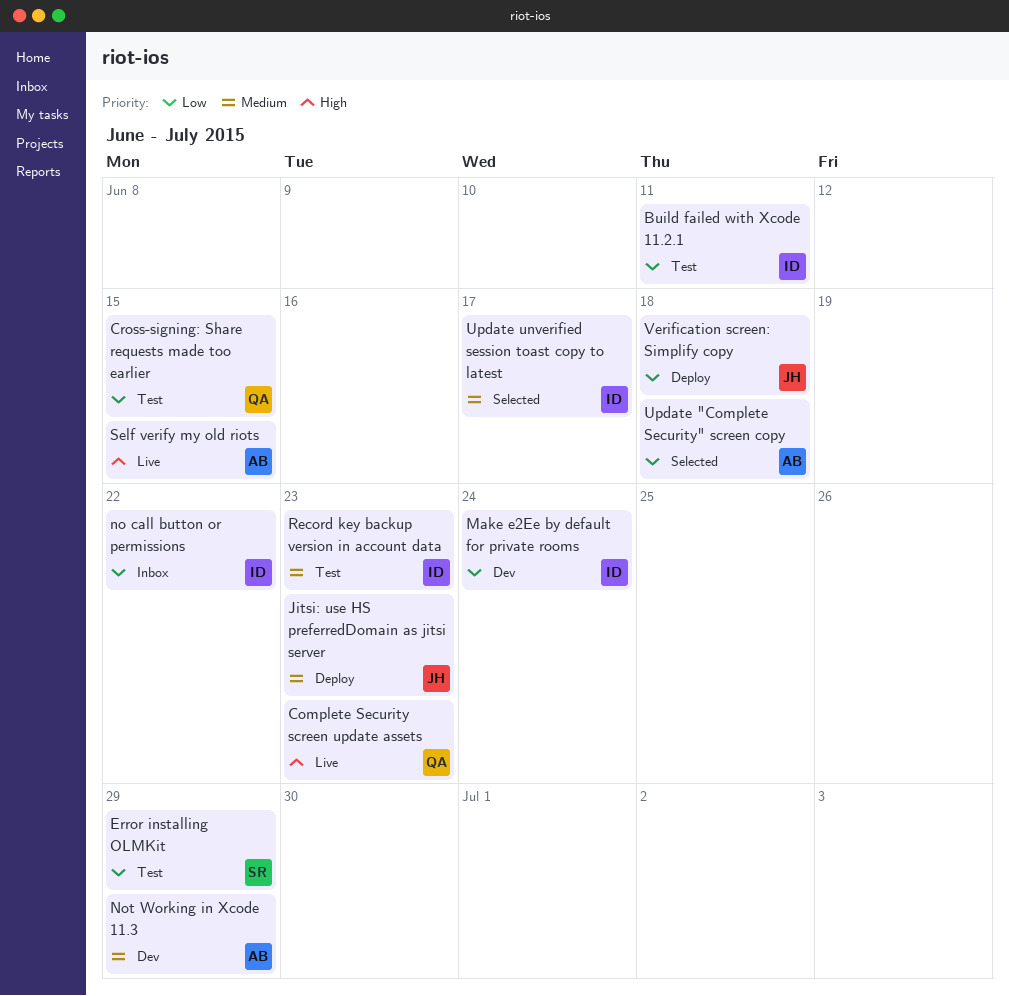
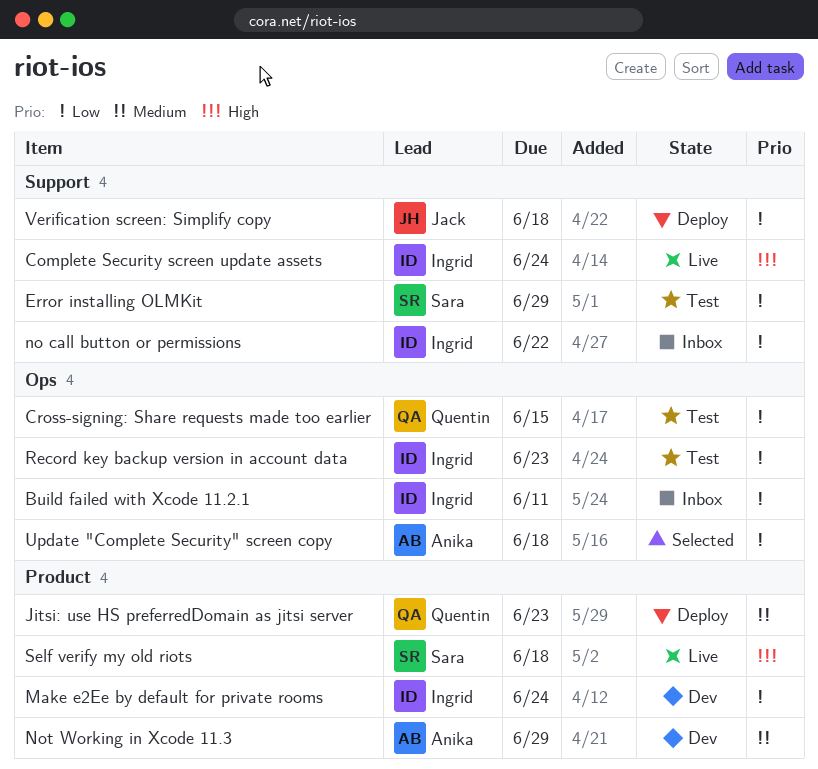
Build failed with Xcode 11.2.1, status: Test -> Inbox
Complete Security screen update assets, owner: Quentin -> Ingrid
Complete Security screen update assets, due: Jun 23 -> Jun 24
Jitsi: use HS preferredDomain as jitsi server, owner: Jack -> Quentin
Record key backup version in account data, priority: Medium -> Low
Self verify my old riots, owner: Anika -> Sara
Self verify my old riots, due: Jun 15 -> Jun 18
Update unverified session toast copy to latest: present -> none

